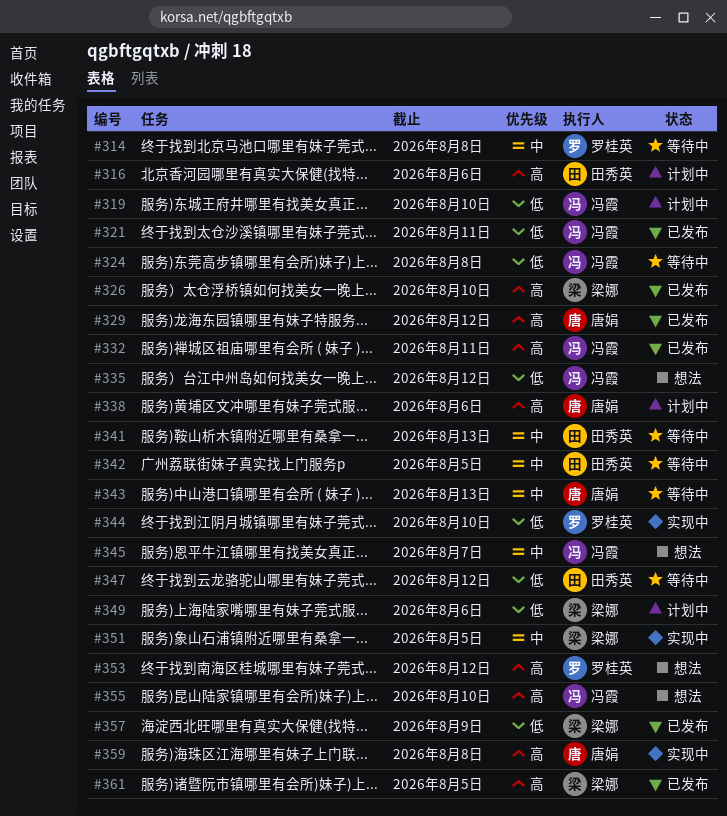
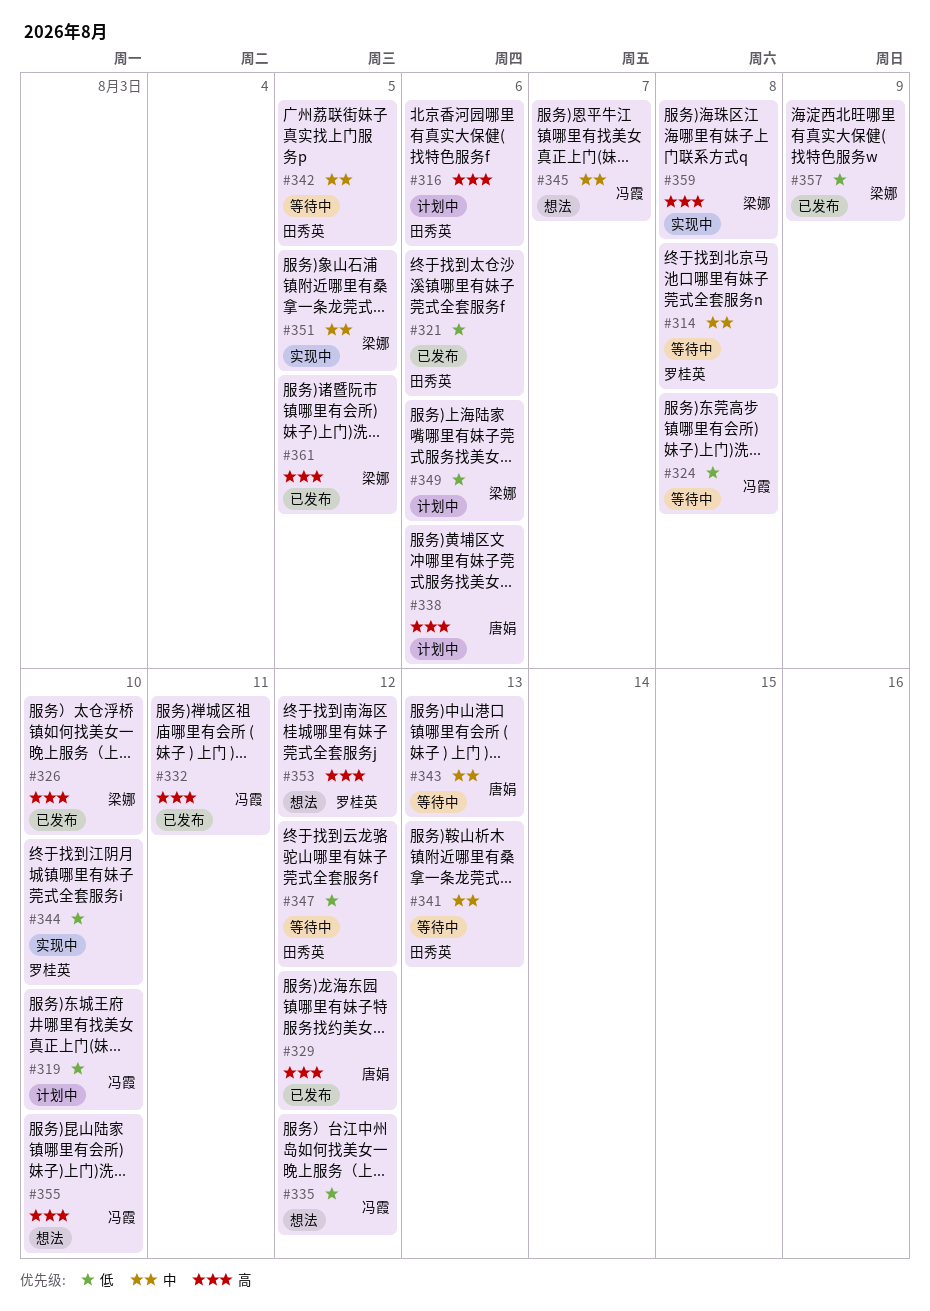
#321, owner: 冯霞 -> 田秀英
#321, due: Aug 11 -> Aug 6
#359, owner: 唐娟 -> 梁娜

